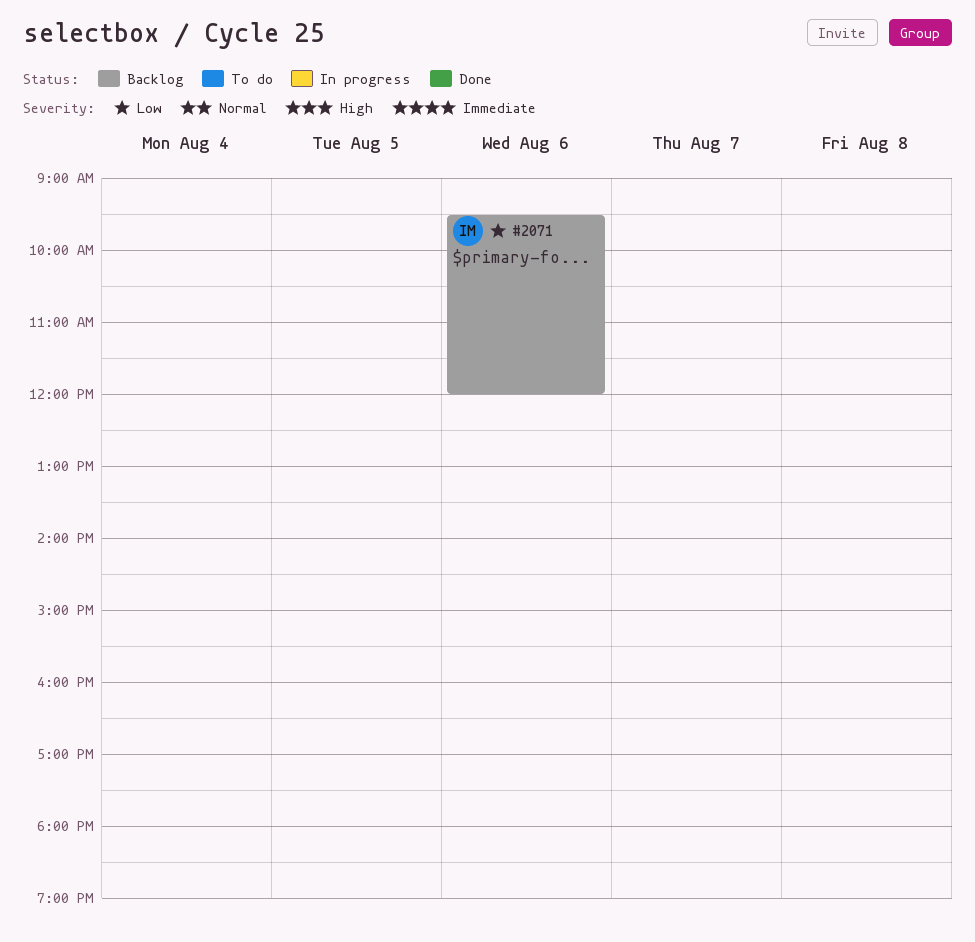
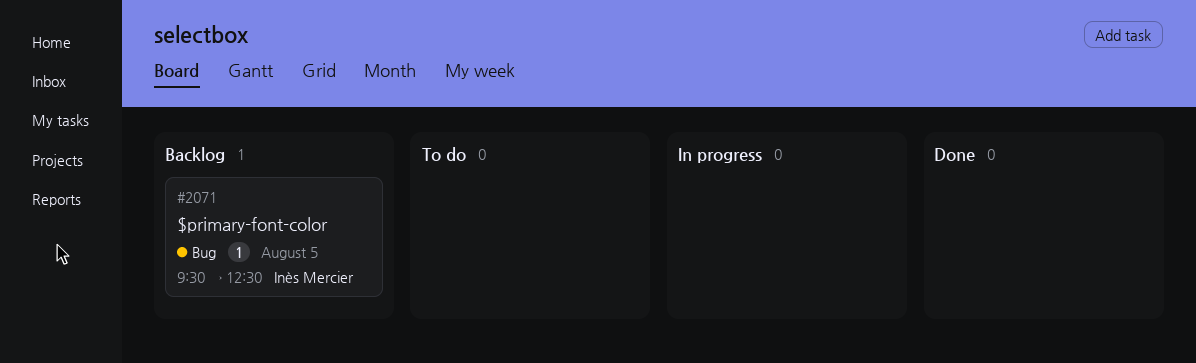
#2071, day: Aug 6 -> Aug 5
#2071, ends: 12:00 -> 12:30

